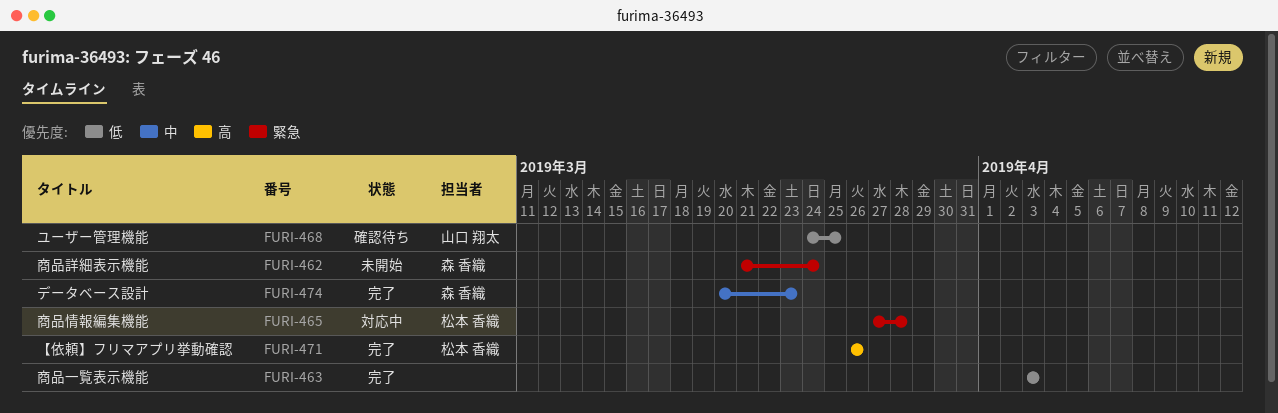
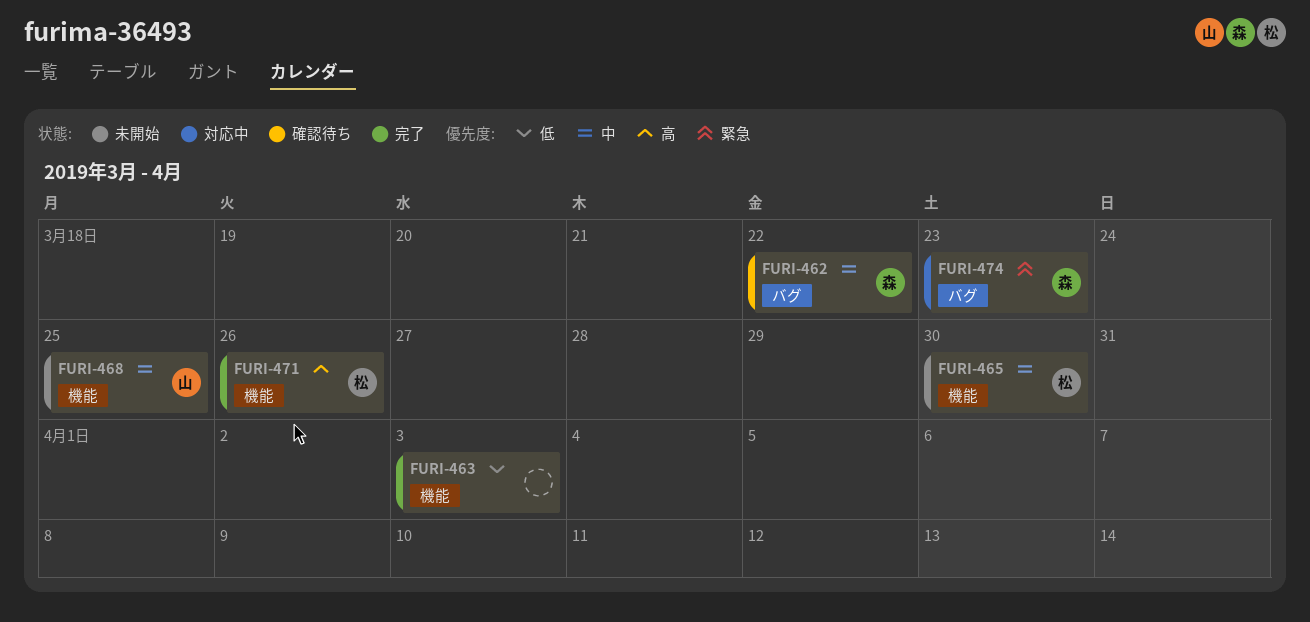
FURI-462, status: 未開始 -> 確認待ち
FURI-462, priority: 緊急 -> 中
FURI-462, due: Mar 24 -> Mar 22
FURI-465, status: 対応中 -> 未開始
FURI-465, priority: 緊急 -> 中
FURI-465, due: Mar 28 -> Mar 30
FURI-468, status: 確認待ち -> 未開始
FURI-468, priority: 低 -> 中
FURI-474, status: 完了 -> 対応中
FURI-474, priority: 中 -> 緊急

